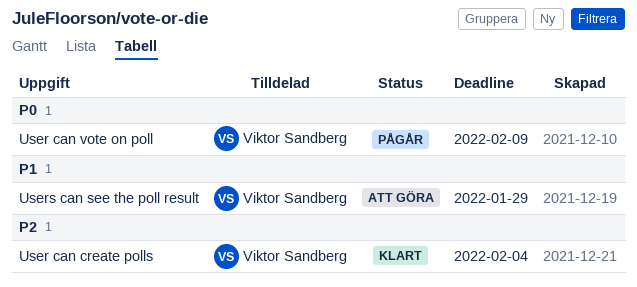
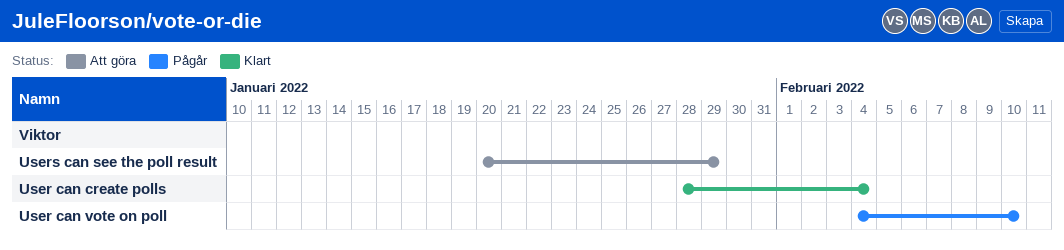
User can vote on poll, due: Feb 9 -> Feb 10

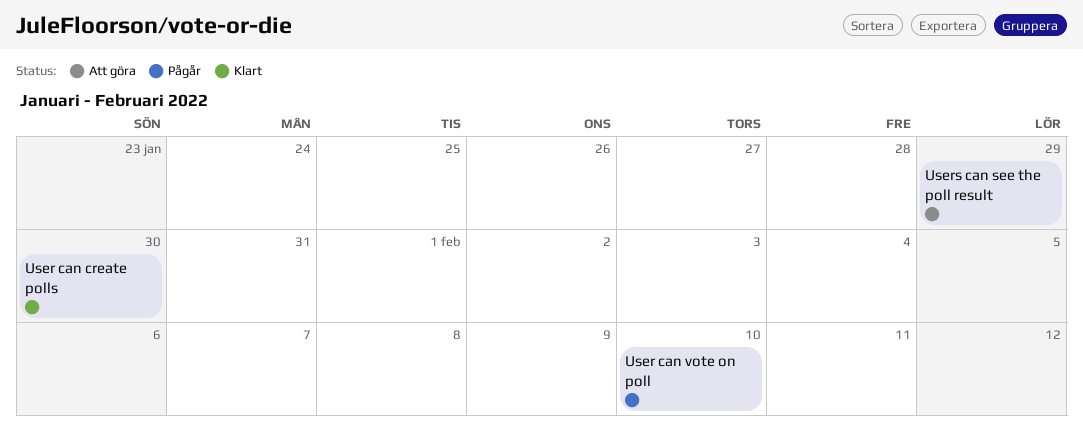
User can create polls, due: Feb 4 -> Jan 30

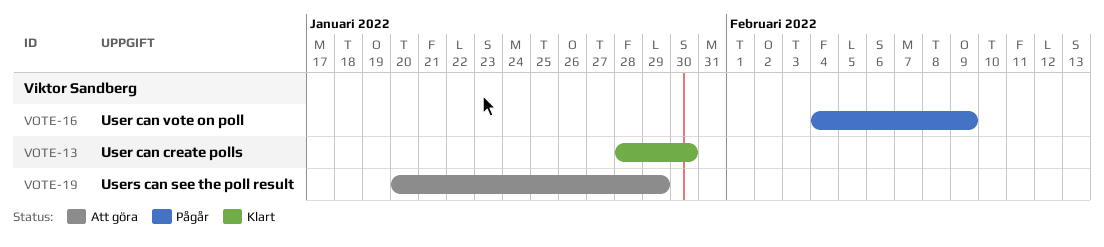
User can vote on poll, due: Feb 10 -> Feb 9

